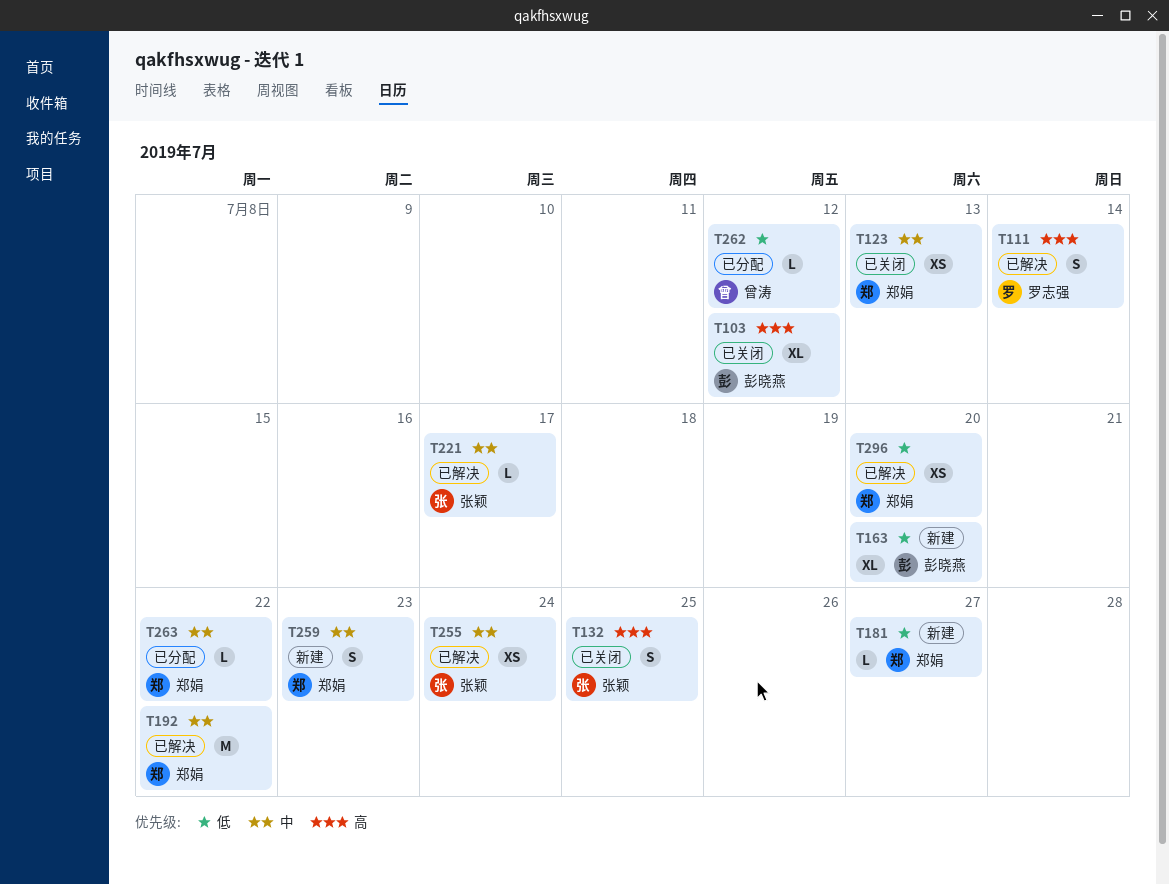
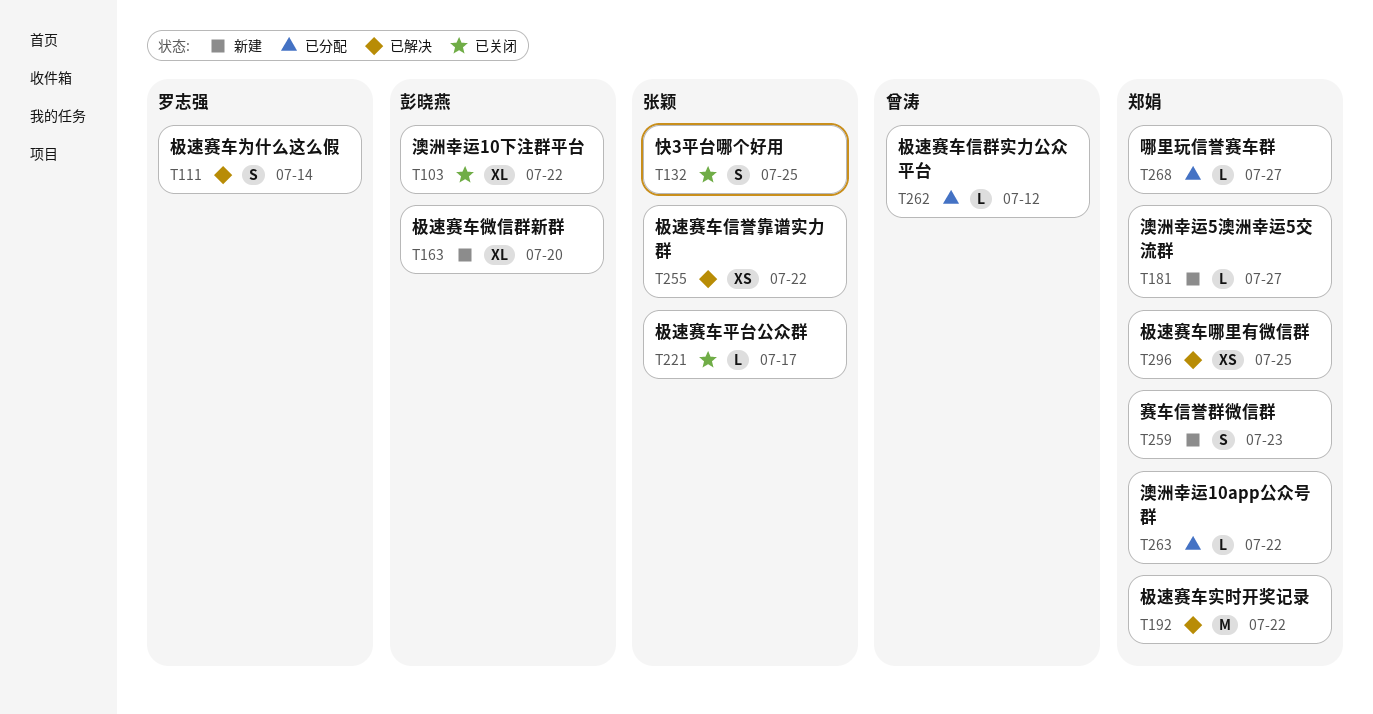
T103, due: Jul 12 -> Jul 22
T123: present -> none
T221, status: 已解决 -> 已关闭
T255, due: Jul 24 -> Jul 22
T268: none -> present
T296, due: Jul 20 -> Jul 25

